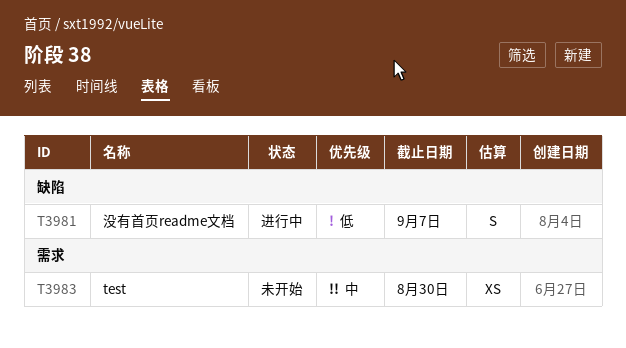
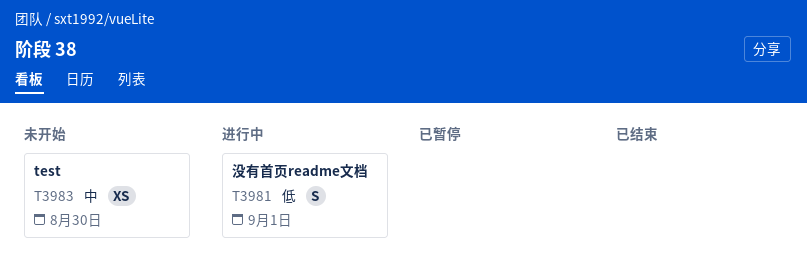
T3981, due: Sep 7 -> Sep 1

